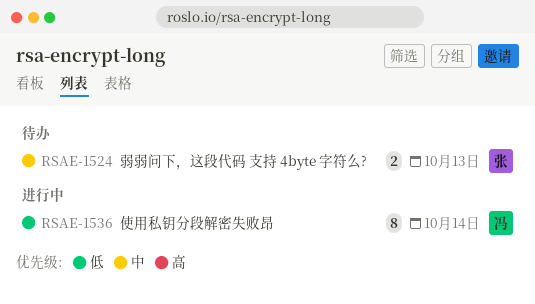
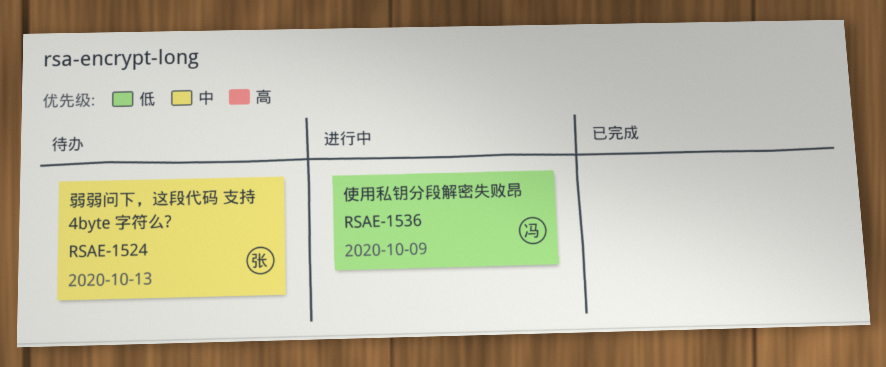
RSAE-1536, due: Oct 14 -> Oct 9

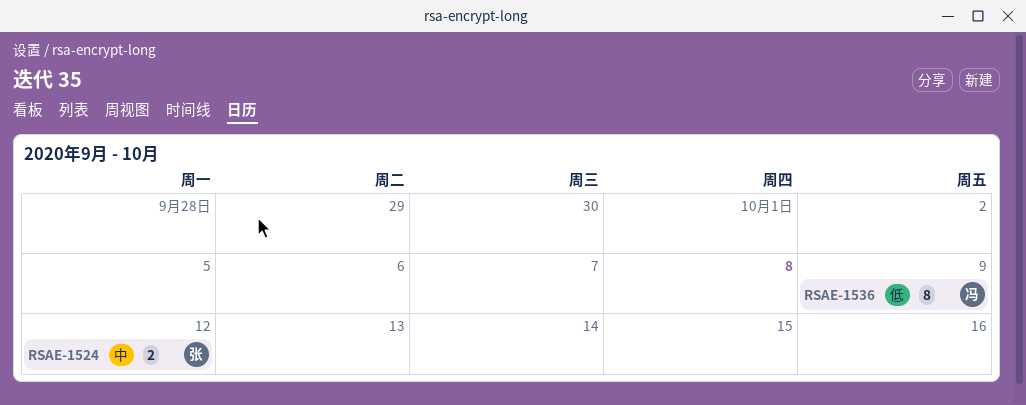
RSAE-1524, due: Oct 13 -> Oct 12

